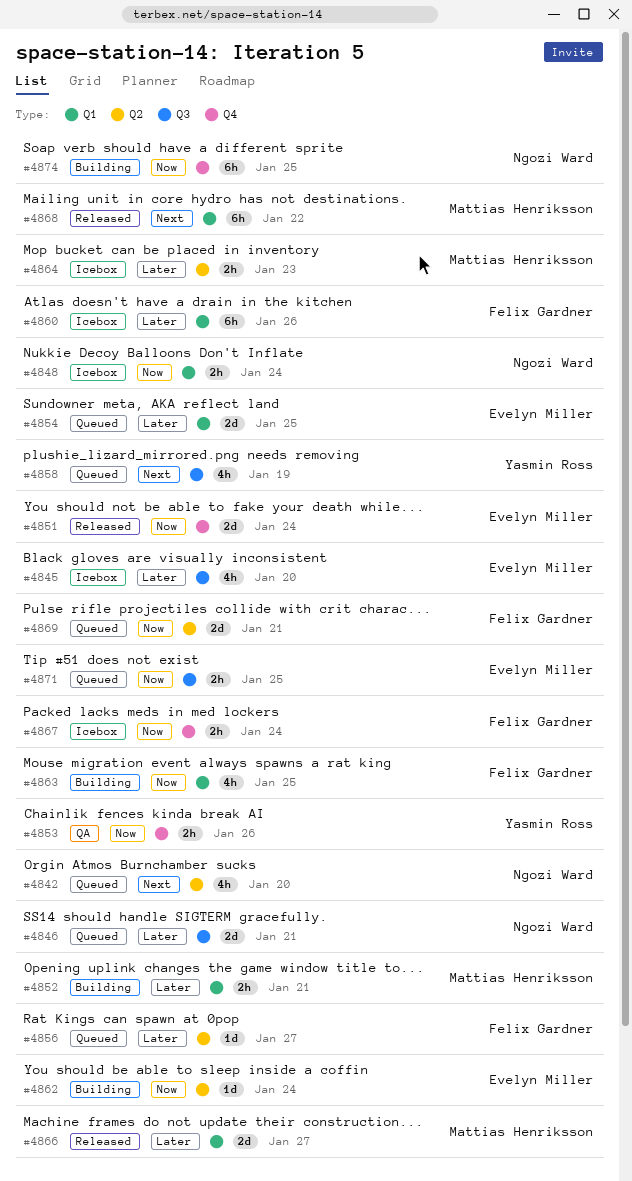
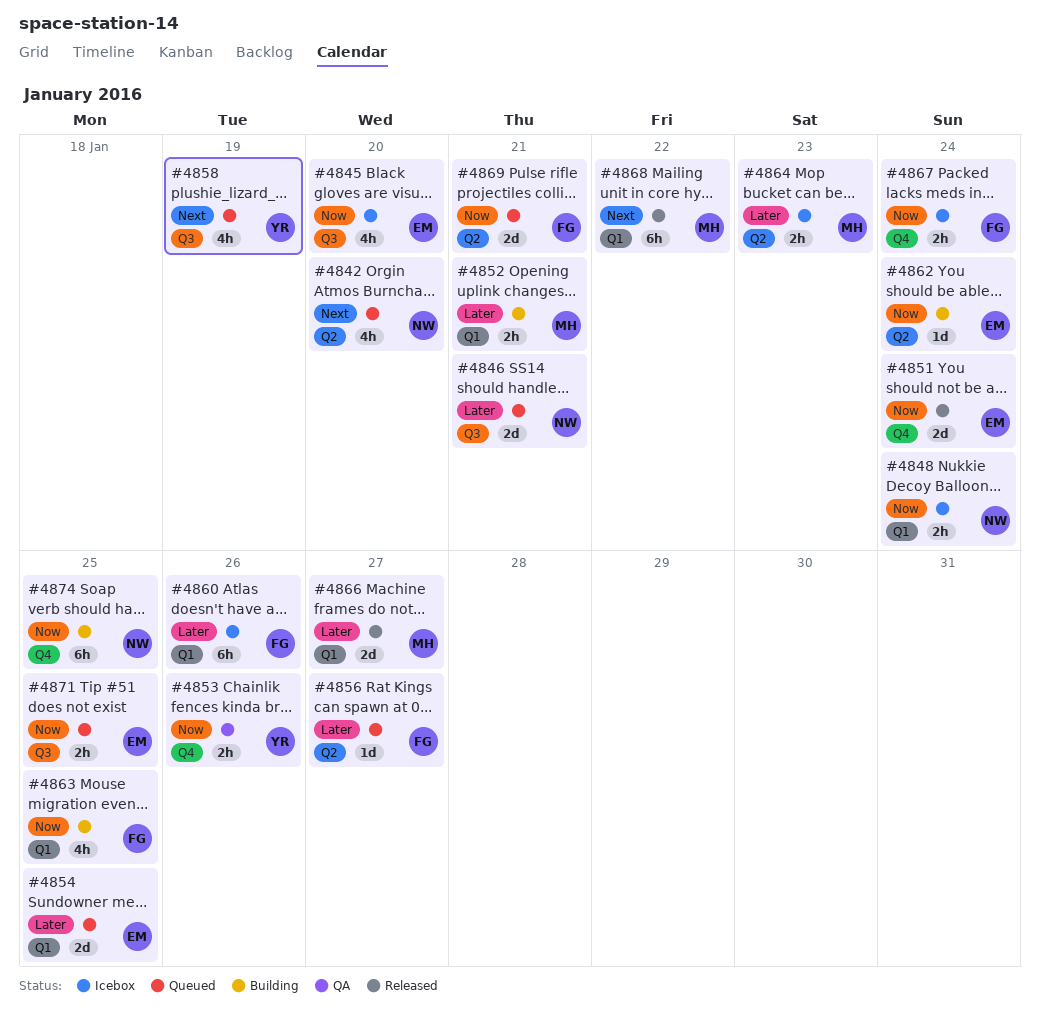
#4845, priority: Later -> Now

